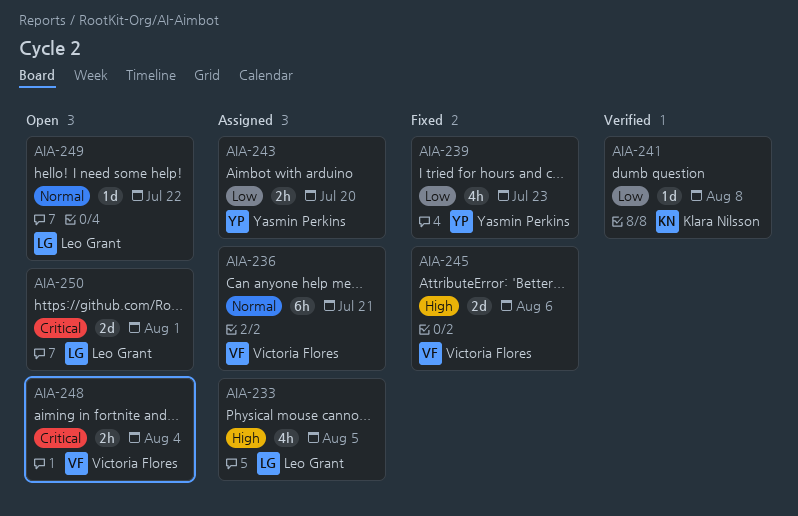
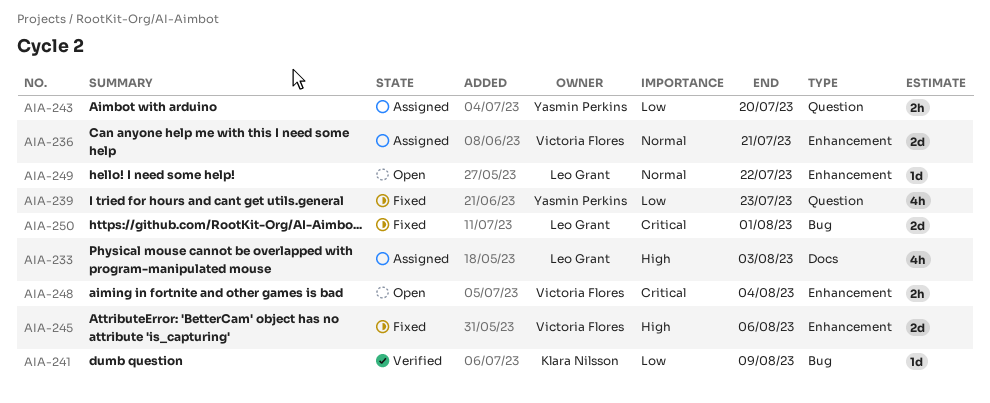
AIA-233, due: Aug 5 -> Aug 3
AIA-236, estimate: 6h -> 2d
AIA-241, due: Aug 8 -> Aug 9
AIA-250, status: Open -> Fixed

